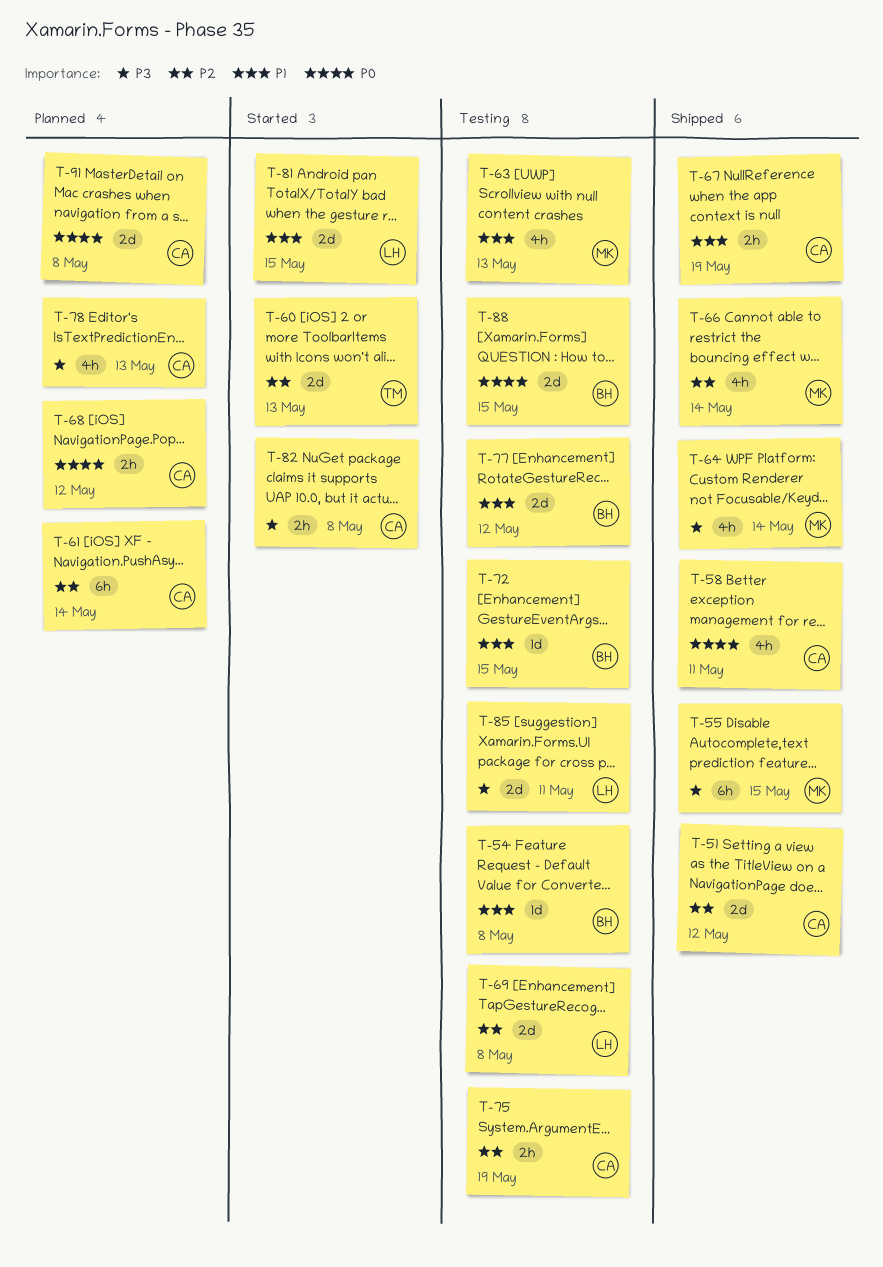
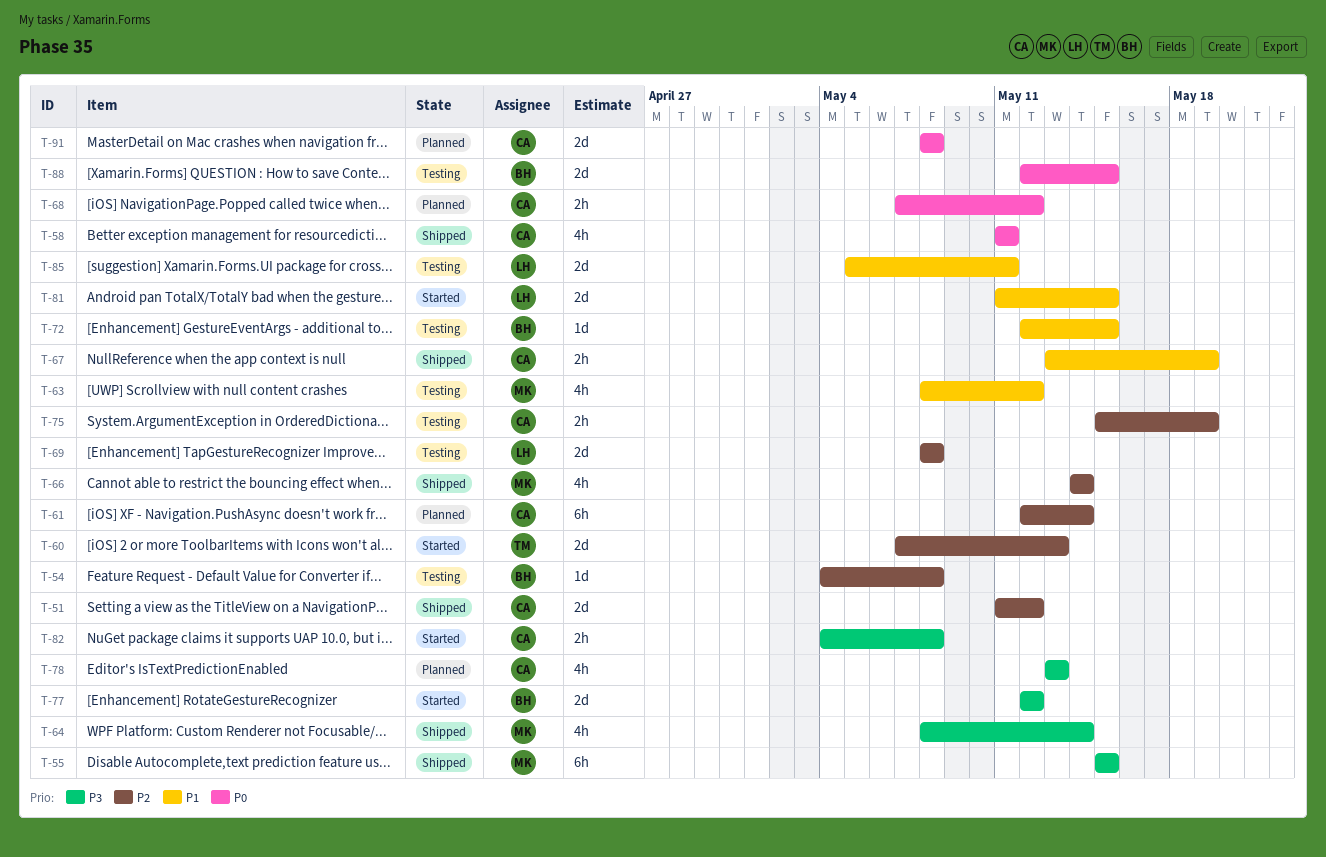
T-54, priority: P1 -> P2
T-63, due: May 13 -> May 12
T-77, status: Testing -> Started
T-77, priority: P1 -> P3
T-85, priority: P3 -> P1

